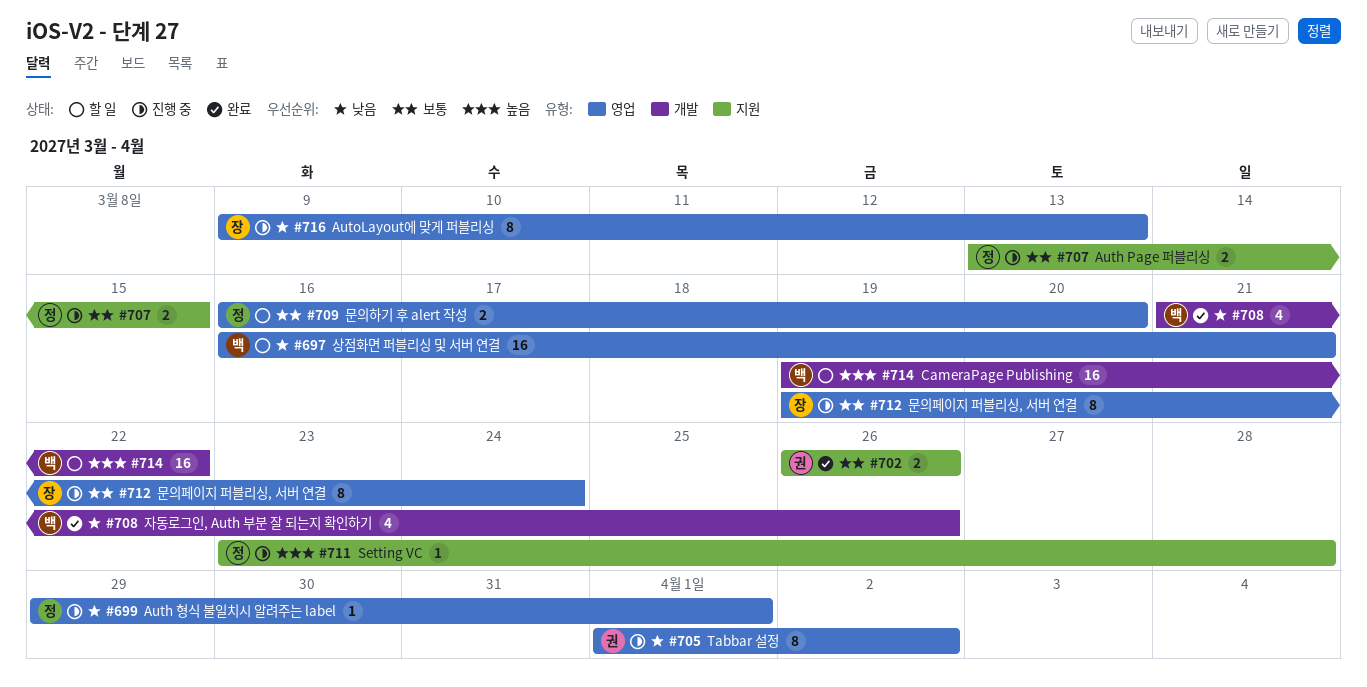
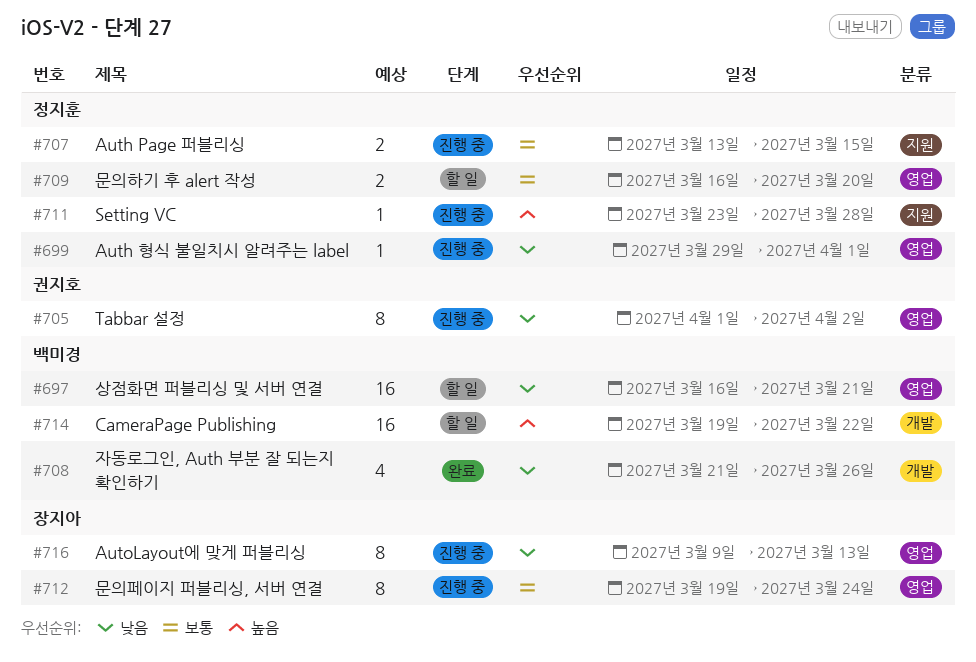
#702: present -> none

